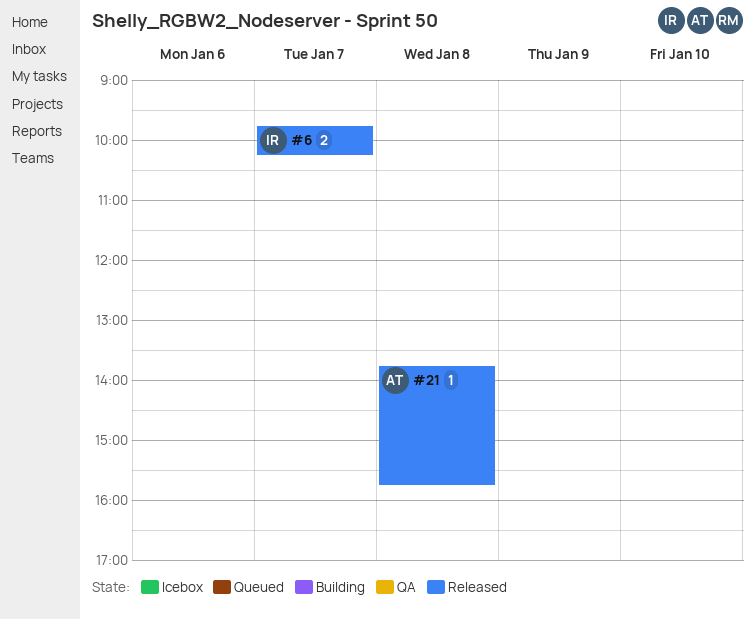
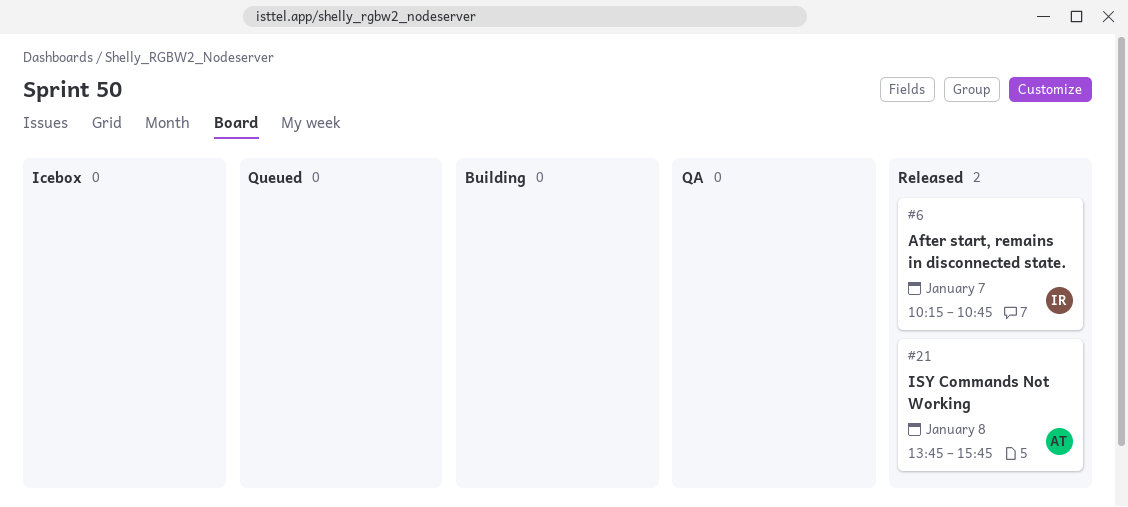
#6, begins: 09:45 -> 10:15
#6, ends: 10:15 -> 10:45

